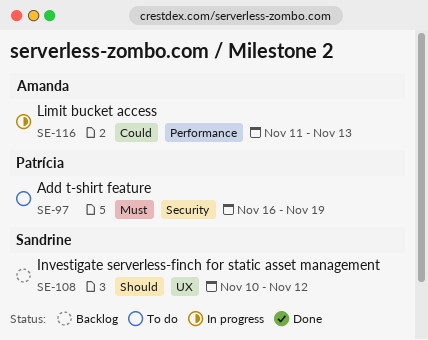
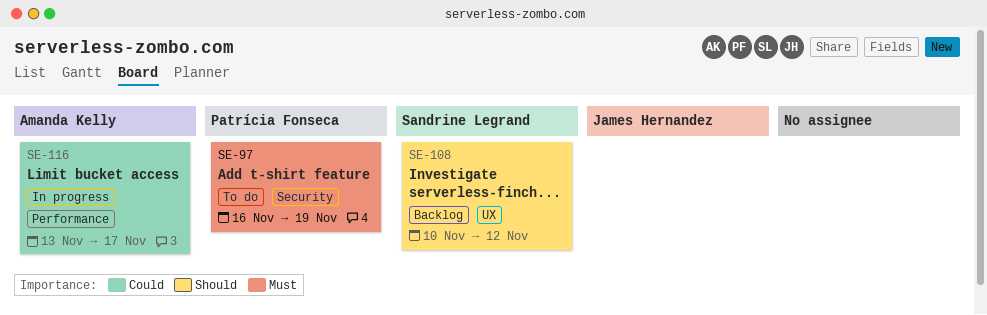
SE-116, start: Nov 11 -> Nov 13
SE-116, due: Nov 13 -> Nov 17

